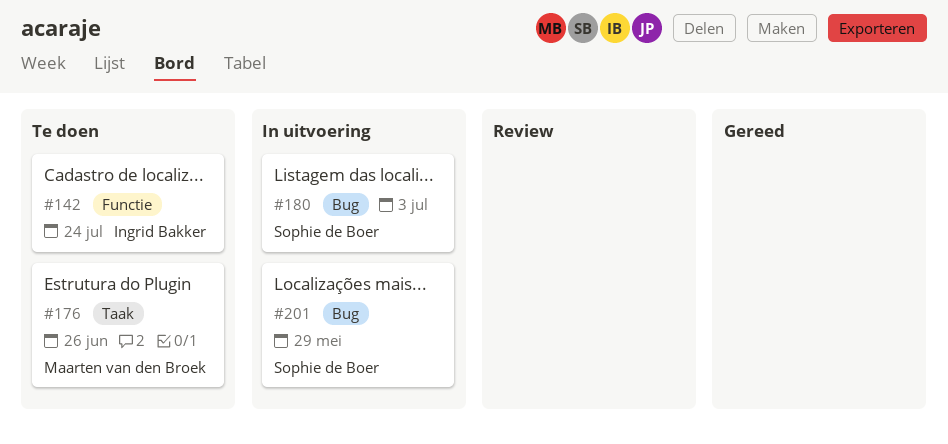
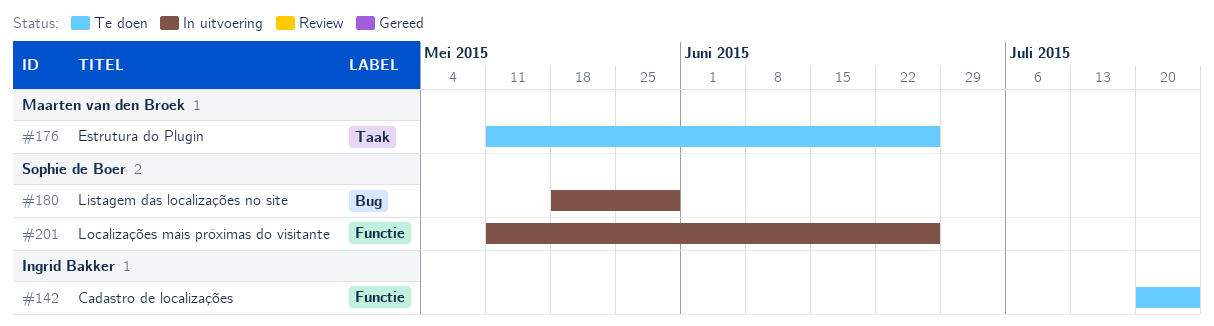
#180, due: Jul 3 -> May 29
#201, label: Bug -> Functie
#201, due: May 29 -> Jun 26

